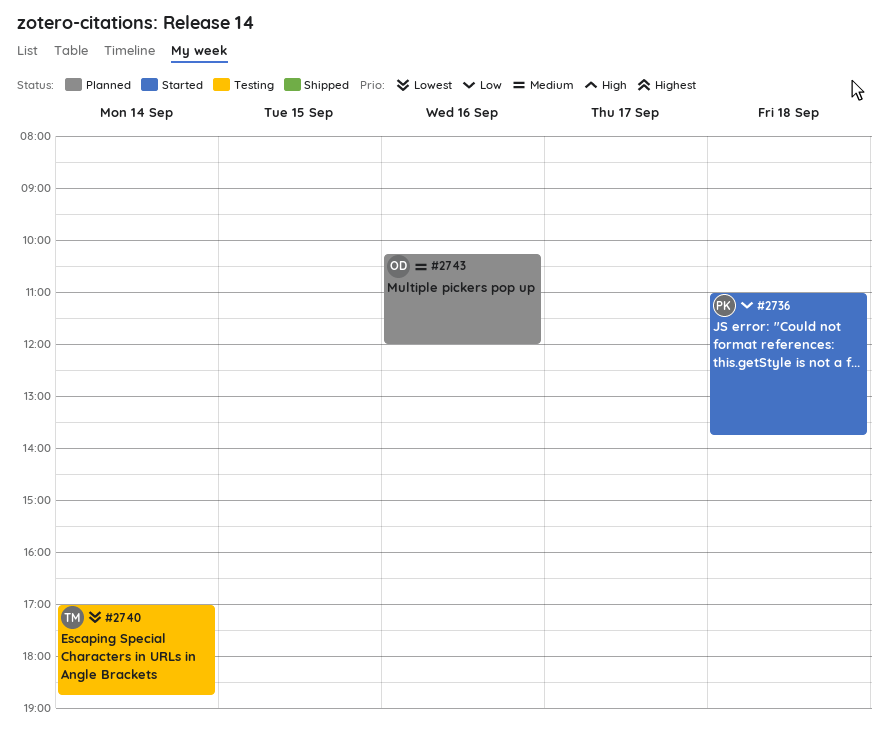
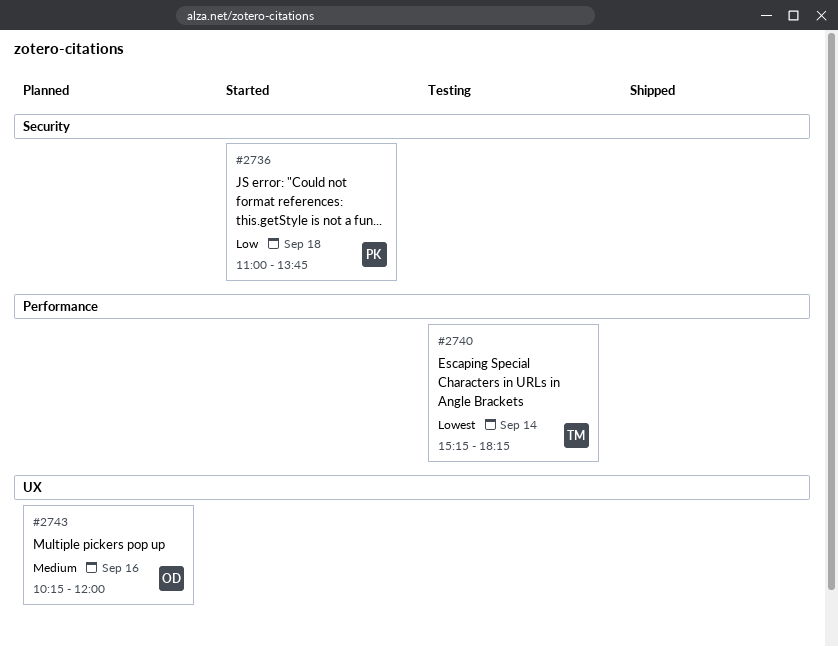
#2740, begins: 17:00 -> 15:15
#2740, ends: 18:45 -> 18:15

